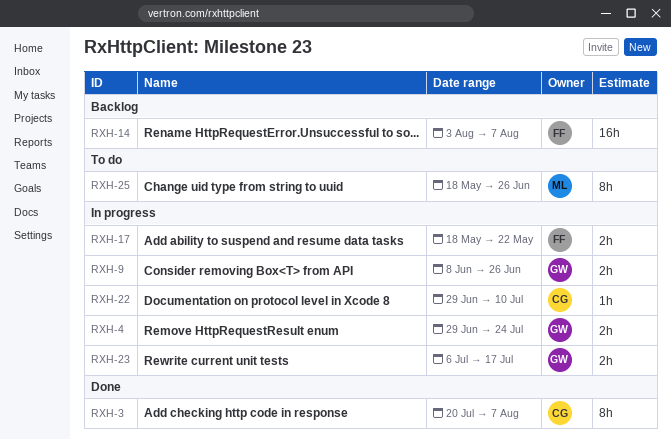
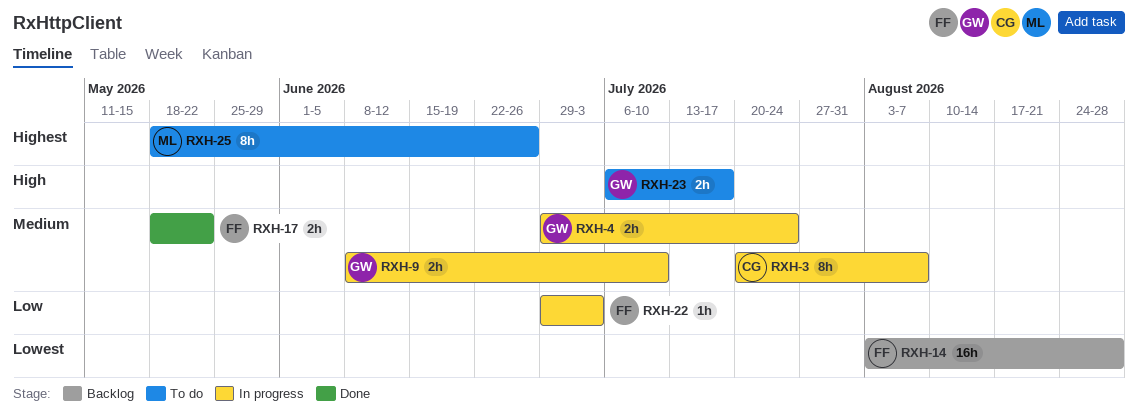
RXH-3, status: Done -> In progress
RXH-9, due: Jun 26 -> Jul 10
RXH-14, due: Aug 7 -> Aug 28
RXH-17, status: In progress -> Done
RXH-22, owner: CG -> FF
RXH-22, due: Jul 10 -> Jul 3
RXH-23, status: In progress -> To do

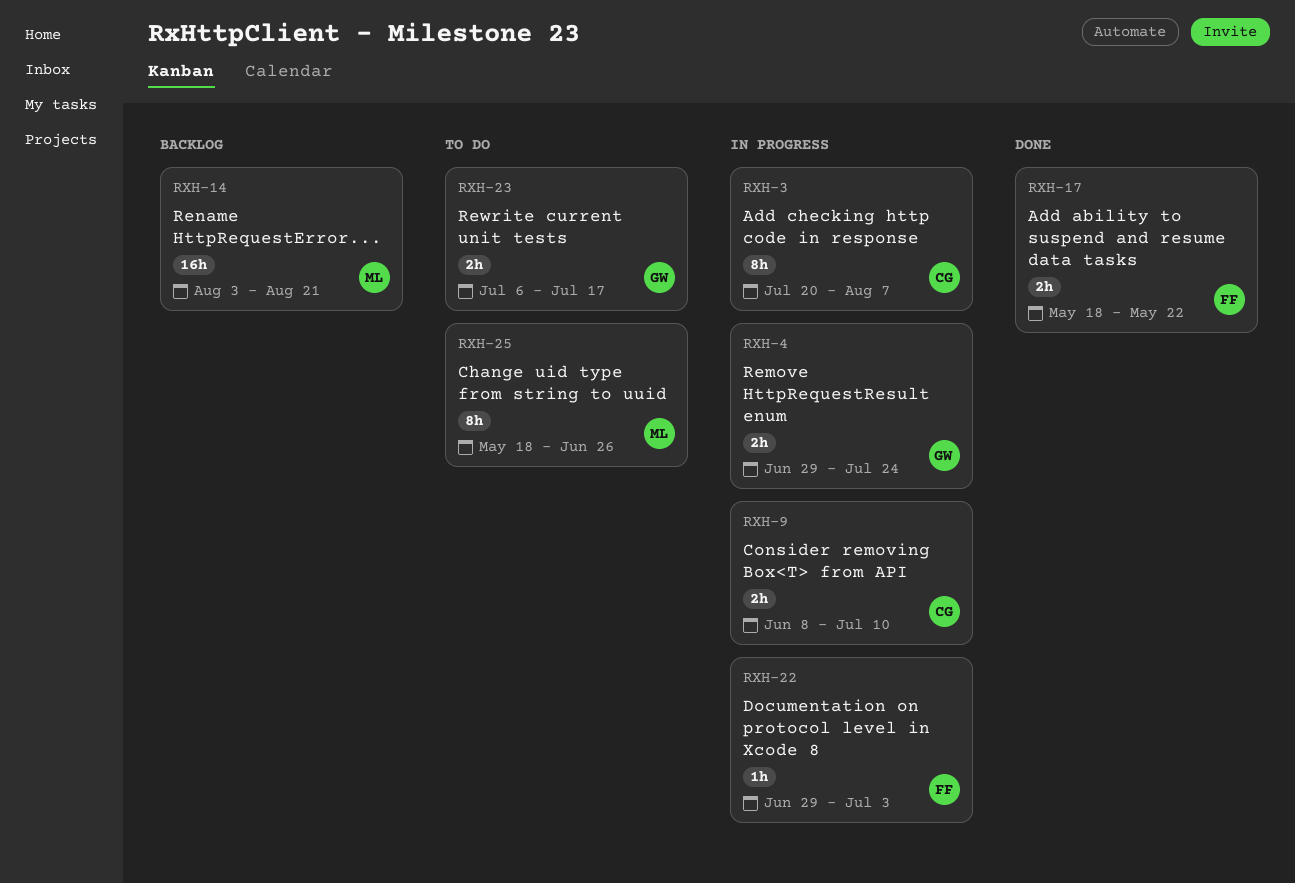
RXH-9, owner: GW -> CG
RXH-14, owner: FF -> ML
RXH-14, due: Aug 28 -> Aug 21

